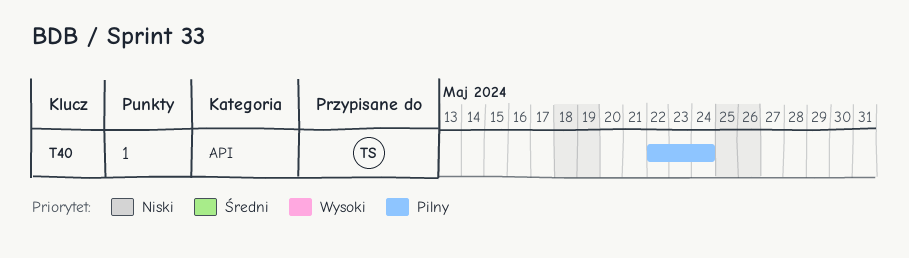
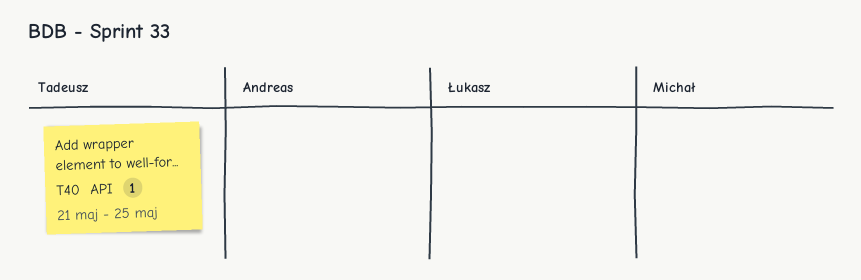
T40, start: May 22 -> May 21
T40, due: May 24 -> May 25

